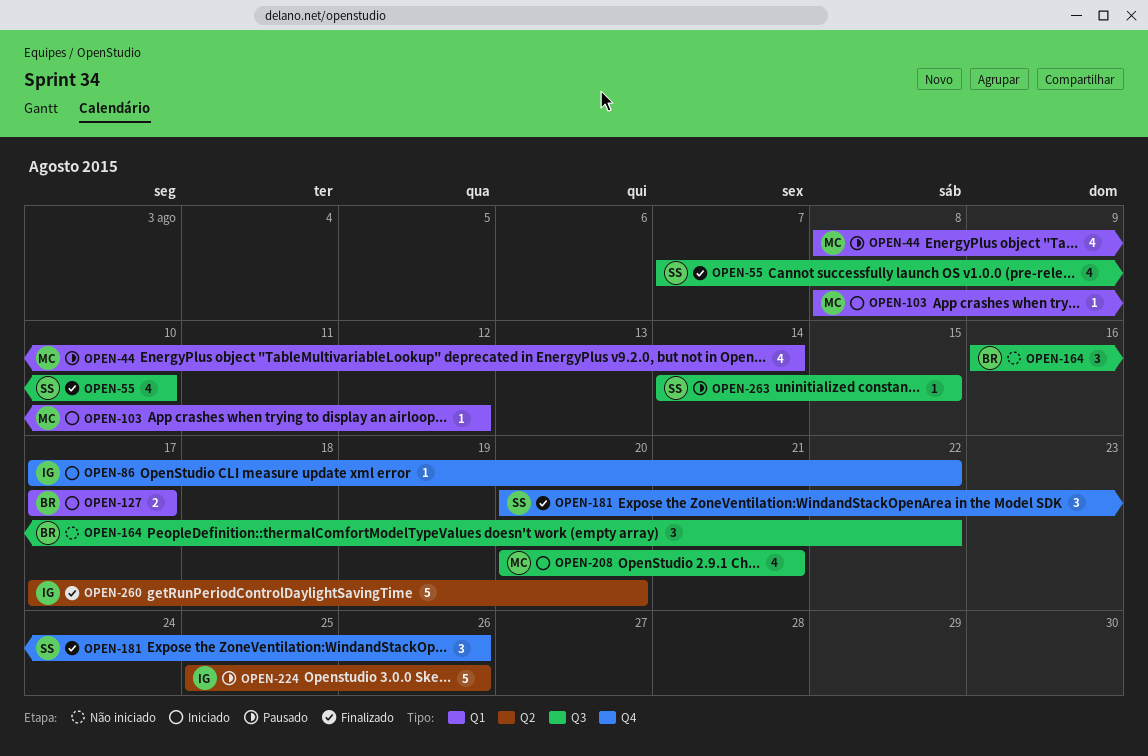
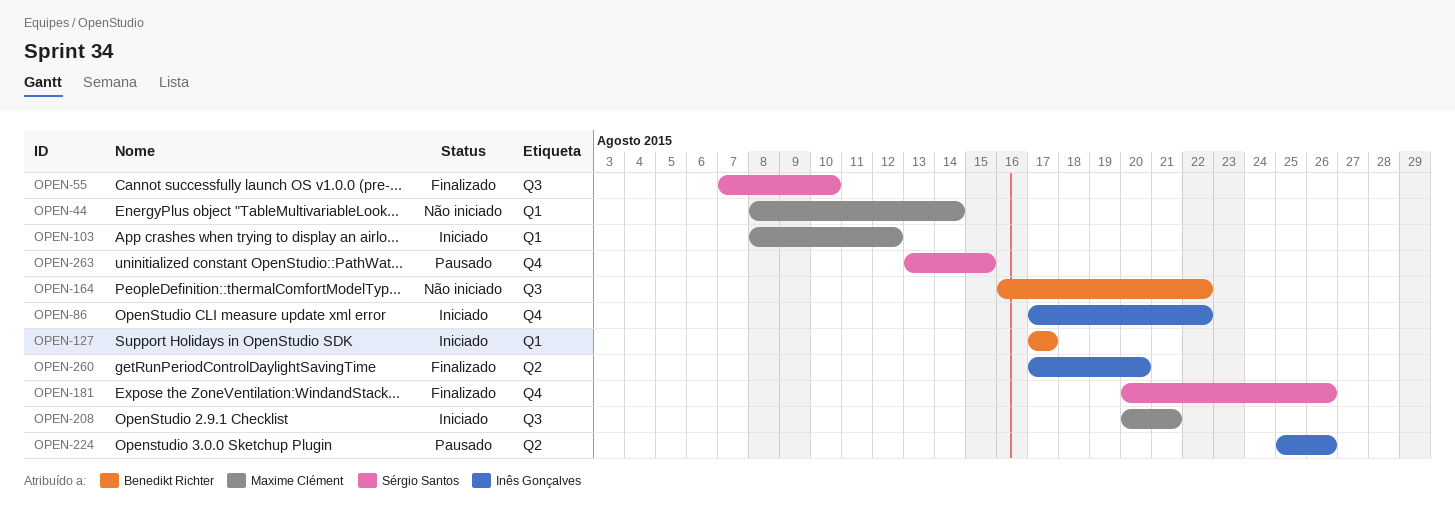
OPEN-44, status: Pausado -> Não iniciado
OPEN-263, label: Q3 -> Q4
OPEN-263, start: Aug 14 -> Aug 13

